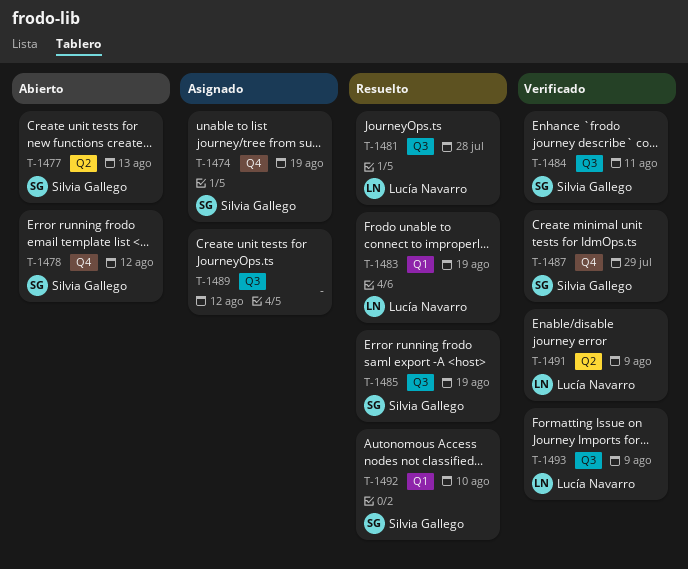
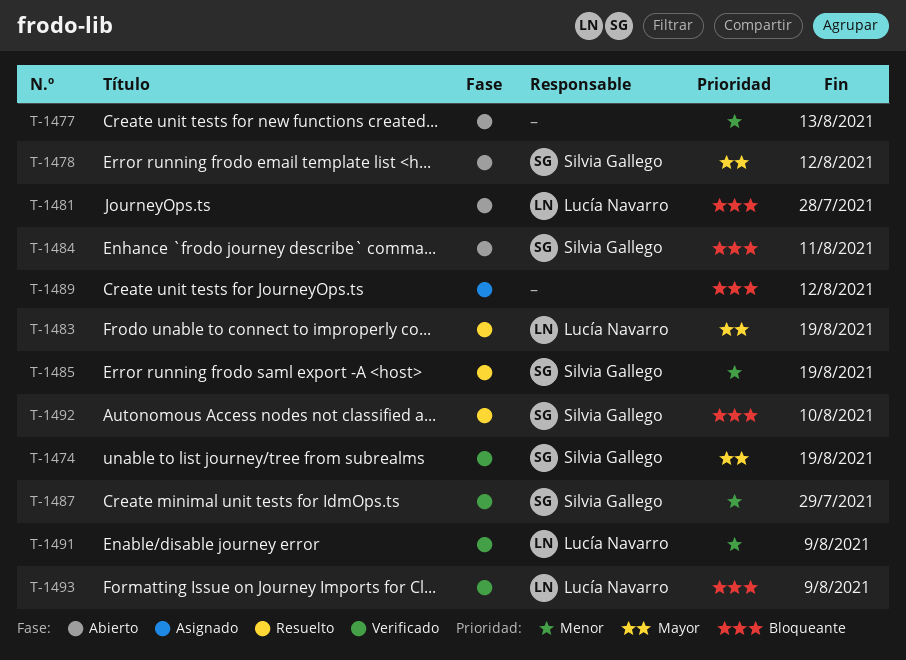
T-1474, status: Asignado -> Verificado
T-1477, owner: Silvia Gallego -> none
T-1481, status: Resuelto -> Abierto
T-1484, status: Verificado -> Abierto

